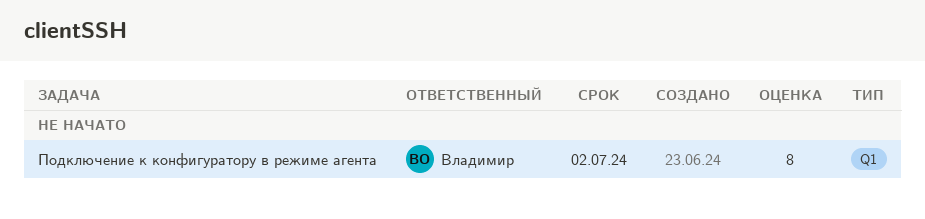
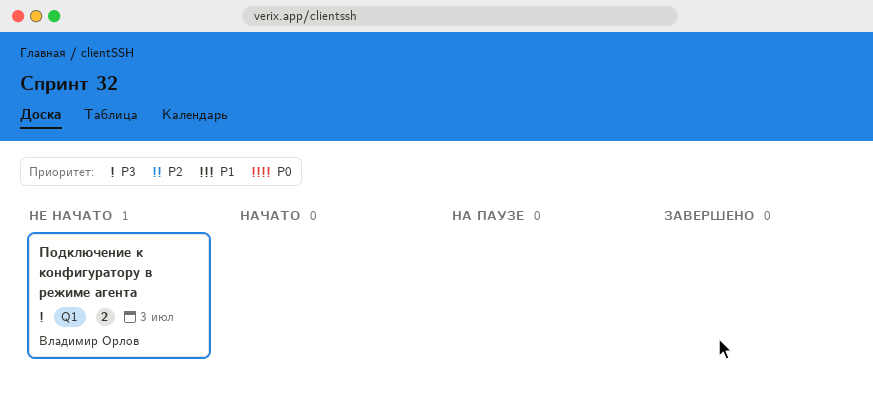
Подключение к конфигуратору в режиме агента, estimate: 8 -> 2
Подключение к конфигуратору в режиме агента, due: Jul 2 -> Jul 3

